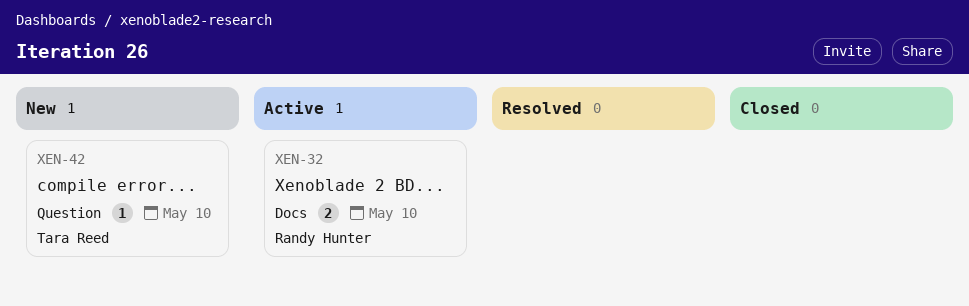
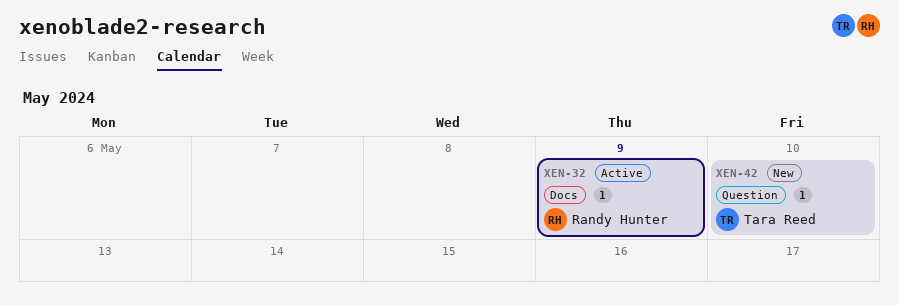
XEN-32, estimate: 2 -> 1
XEN-32, due: May 10 -> May 9

